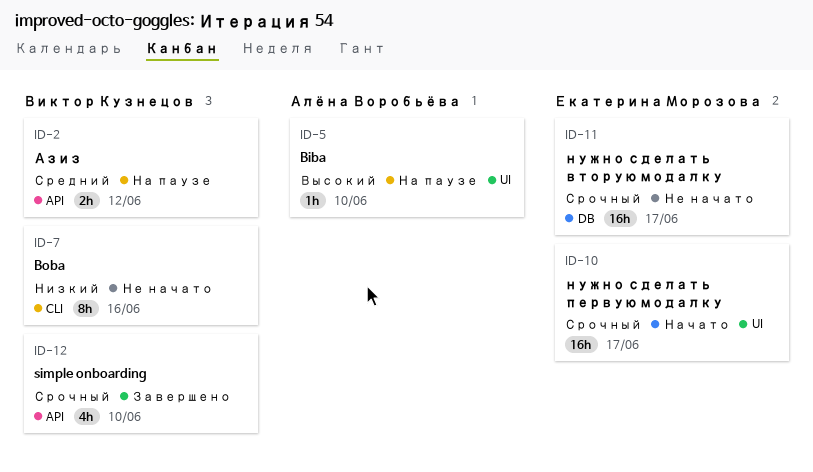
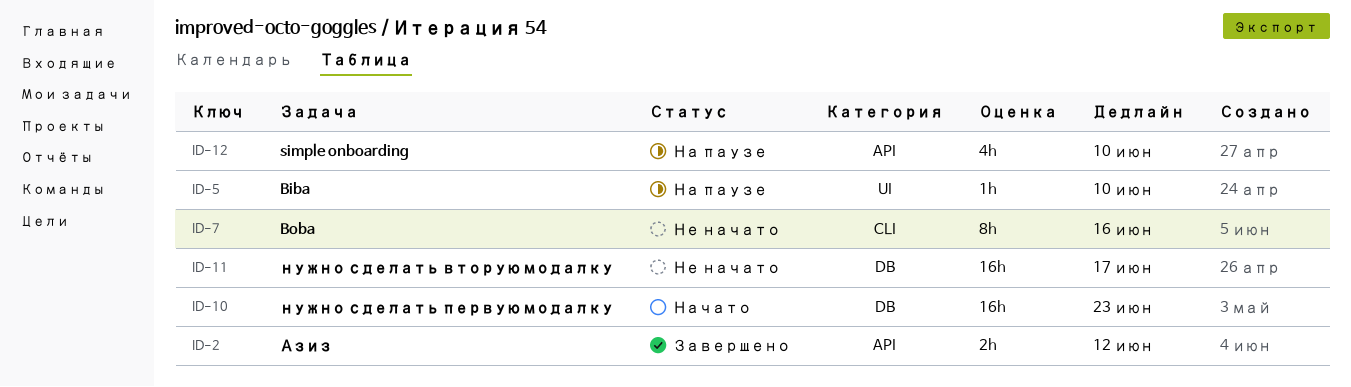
ID-2, status: На паузе -> Завершено
ID-10, label: UI -> DB
ID-10, due: Jun 17 -> Jun 23
ID-12, status: Завершено -> На паузе

